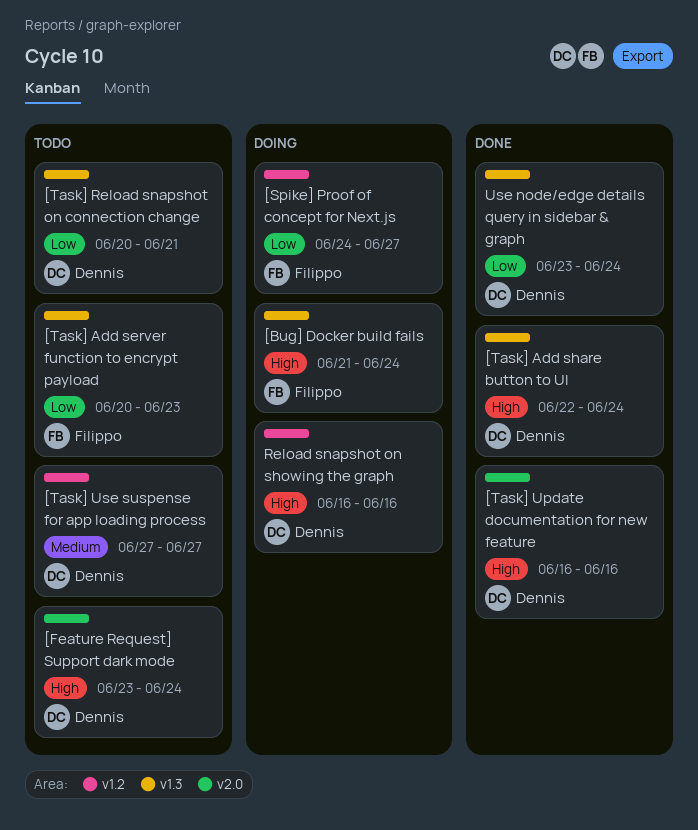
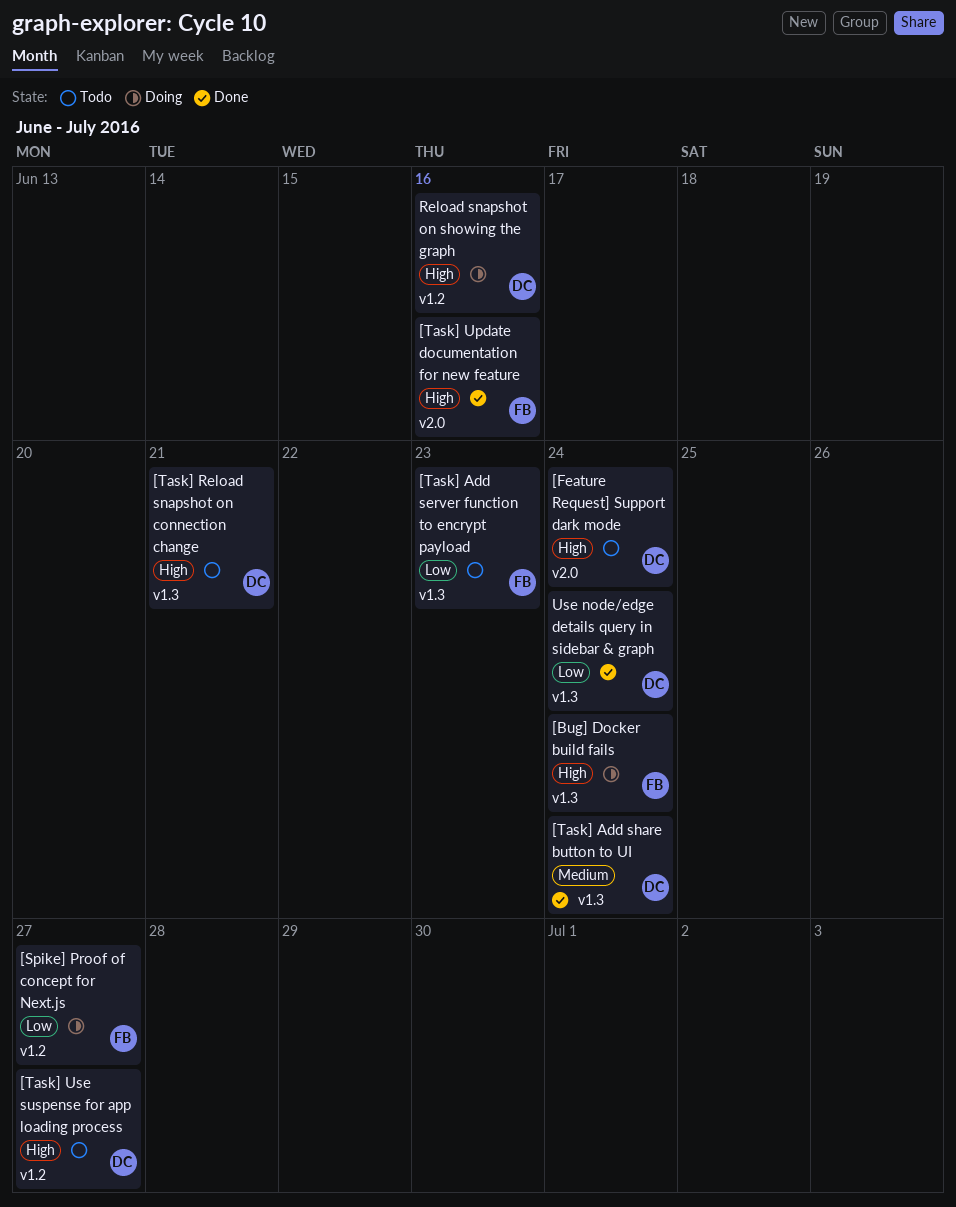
[Task] Add share button to UI, priority: High -> Medium
[Task] Reload snapshot on connection change, priority: Low -> High
[Task] Update documentation for new feature, owner: Dennis -> Filippo
[Task] Use suspense for app loading process, priority: Medium -> High

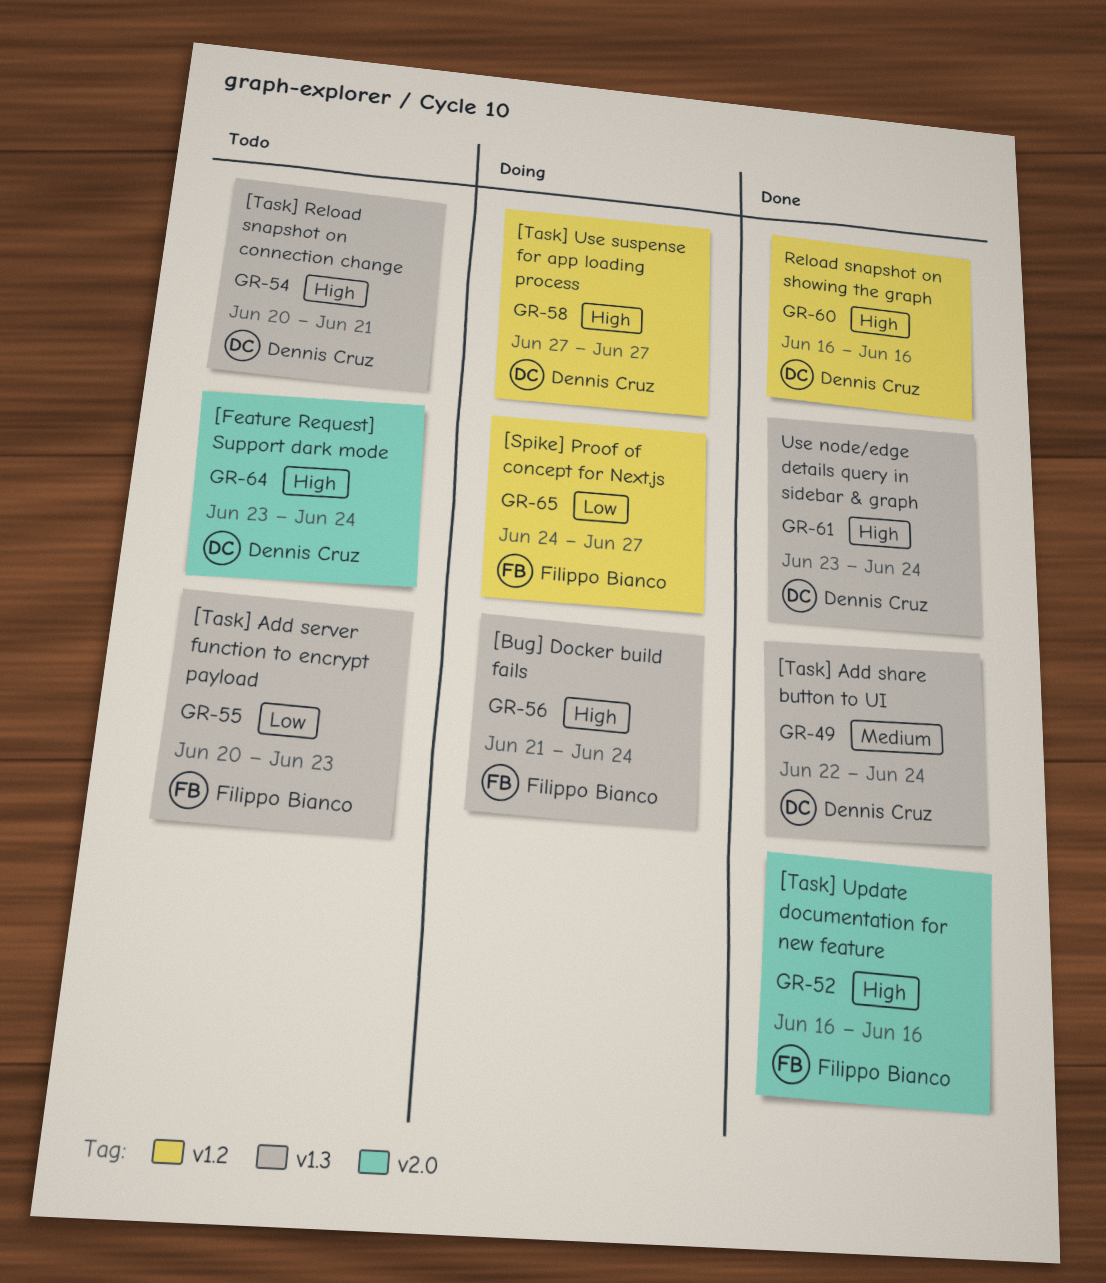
[Task] Use suspense for app loading process, status: Todo -> Doing
Reload snapshot on showing the graph, status: Doing -> Done
Use node/edge details query in sidebar & graph, priority: Low -> High

